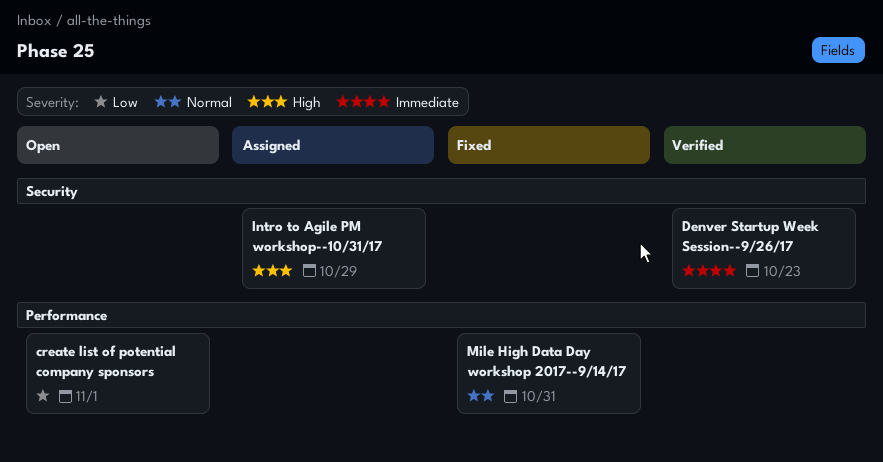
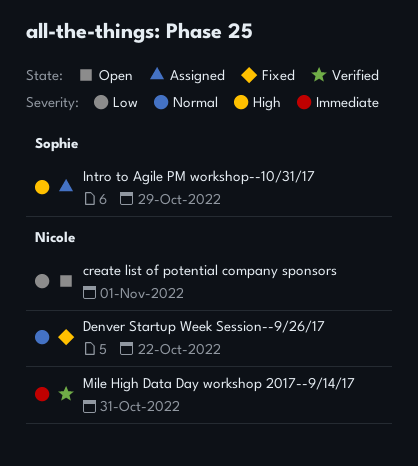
Denver Startup Week Session--9/26/17, status: Verified -> Fixed
Denver Startup Week Session--9/26/17, priority: Immediate -> Normal
Denver Startup Week Session--9/26/17, due: Oct 23 -> Oct 22
Mile High Data Day workshop 2017--9/14/17, status: Fixed -> Verified
Mile High Data Day workshop 2017--9/14/17, priority: Normal -> Immediate

